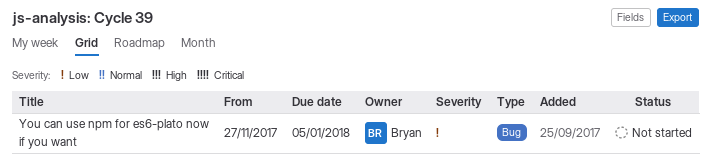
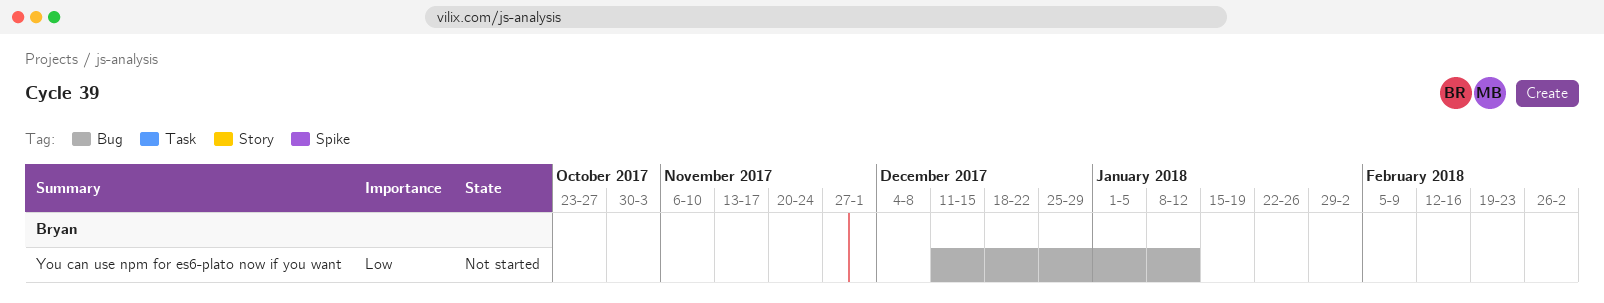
You can use npm for es6-plato now if you want, start: Nov 27 -> Dec 11
You can use npm for es6-plato now if you want, due: Jan 5 -> Jan 12

